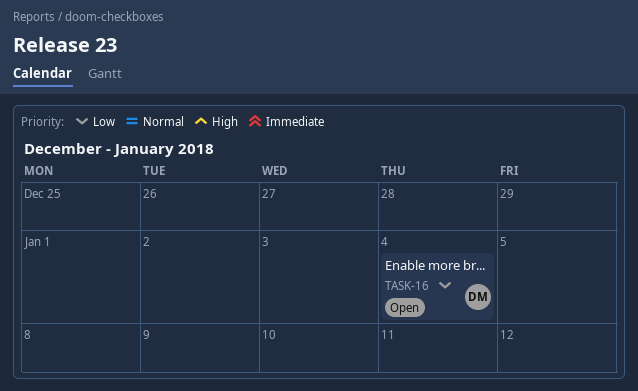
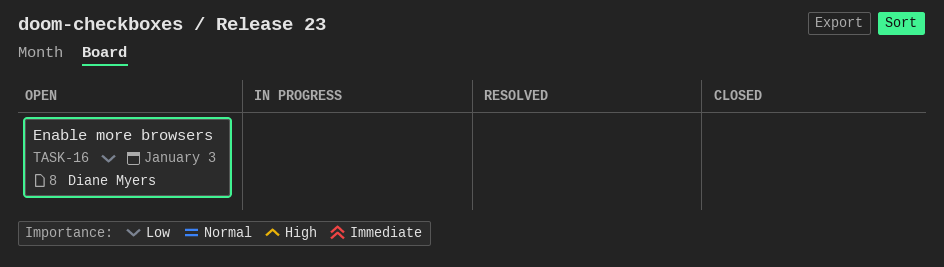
TASK-16, due: Jan 4 -> Jan 3

